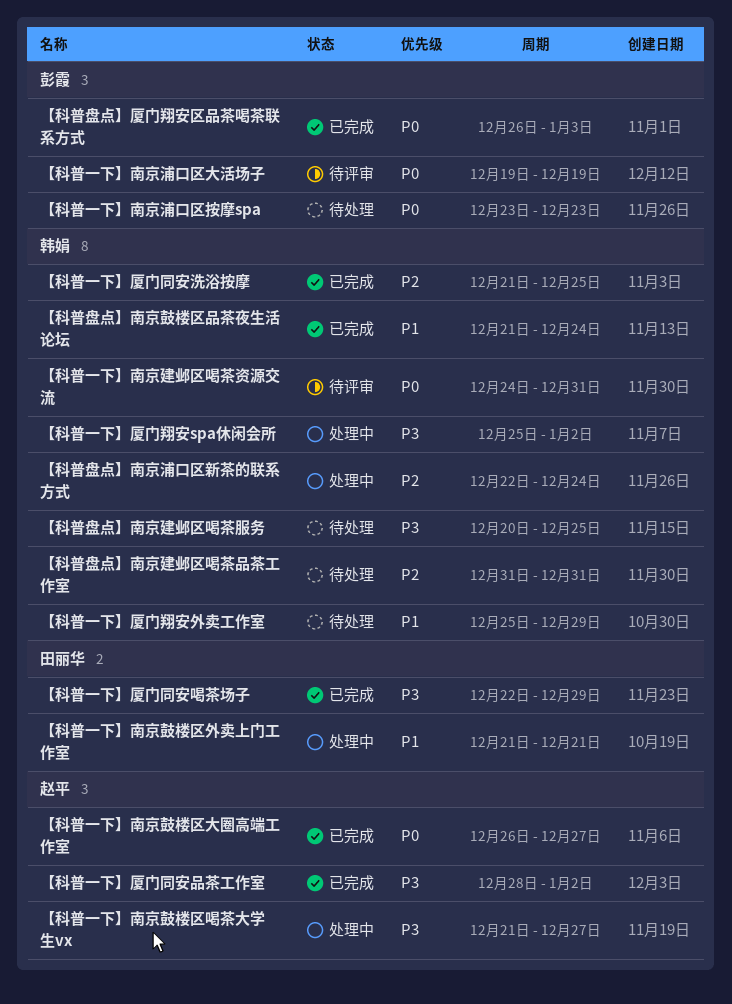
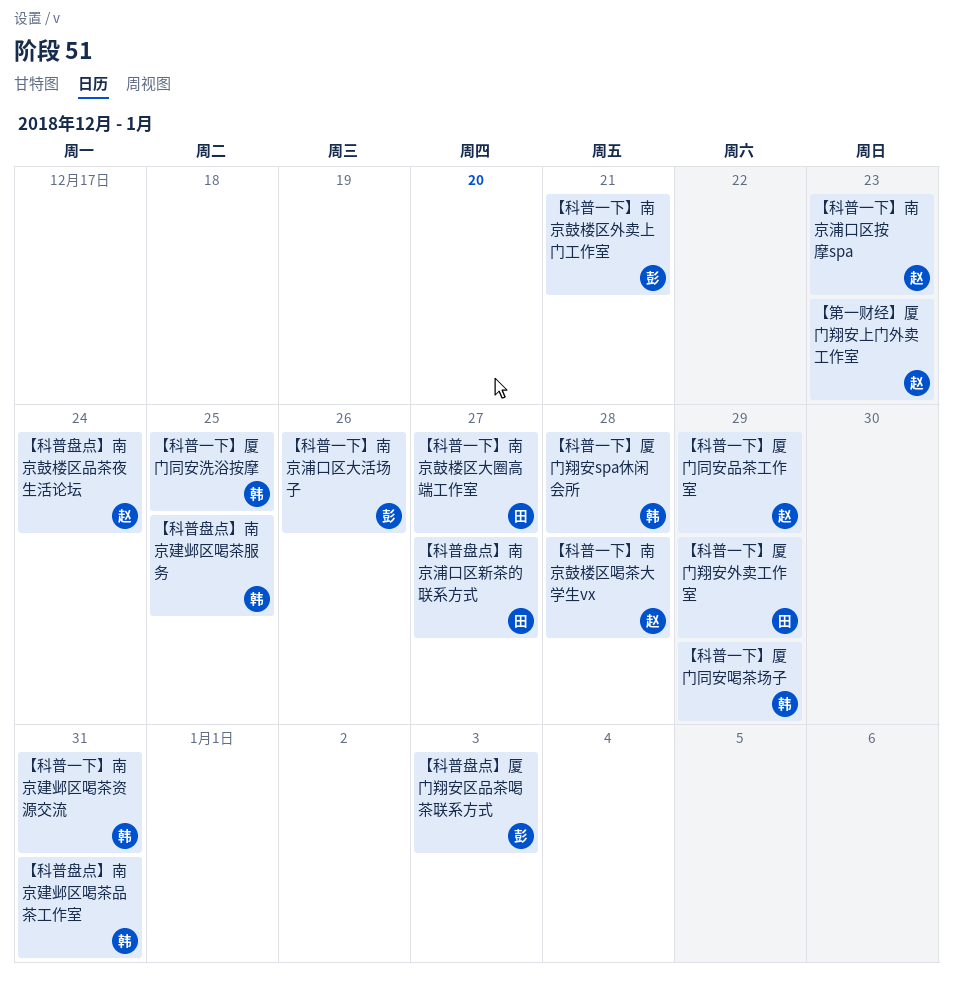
【科普一下】南京浦口区大活场子, due: Dec 19 -> Dec 26
【科普一下】南京浦口区按摩spa, owner: 彭霞 -> 赵平
【科普一下】南京鼓楼区喝茶大学生vx, due: Dec 27 -> Dec 28
【科普一下】南京鼓楼区外卖上门工作室, owner: 田丽华 -> 彭霞
【科普一下】南京鼓楼区大圈高端工作室, owner: 赵平 -> 田丽华
【科普一下】厦门同安品茶工作室, due: Jan 2 -> Dec 29
【科普一下】厦门同安喝茶场子, owner: 田丽华 -> 韩娟
【科普一下】厦门翔安spa休闲会所, due: Jan 2 -> Dec 28
【科普一下】厦门翔安外卖工作室, owner: 韩娟 -> 田丽华
【科普盘点】南京浦口区新茶的联系方式, owner: 韩娟 -> 田丽华
【科普盘点】南京浦口区新茶的联系方式, due: Dec 24 -> Dec 27
【科普盘点】南京鼓楼区品茶夜生活论坛, owner: 韩娟 -> 赵平
【第一财经】厦门翔安上门外卖工作室: none -> present

